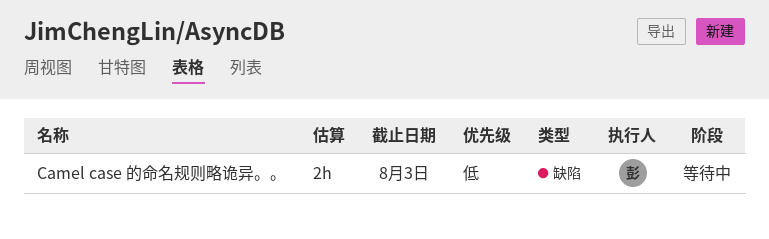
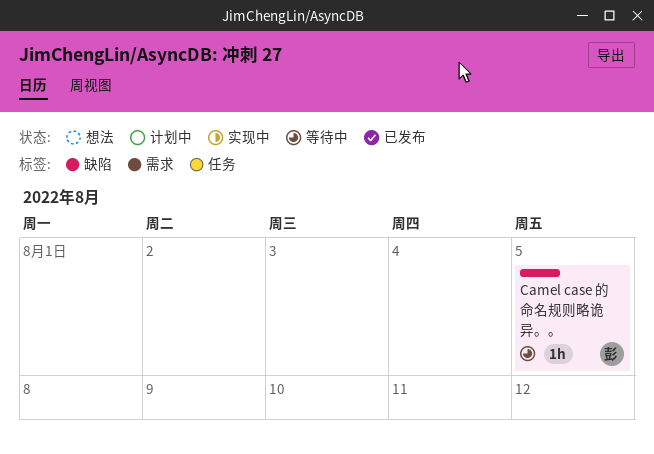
Camel case 的命名规则略诡异。。, estimate: 2h -> 1h
Camel case 的命名规则略诡异。。, due: Aug 3 -> Aug 5

